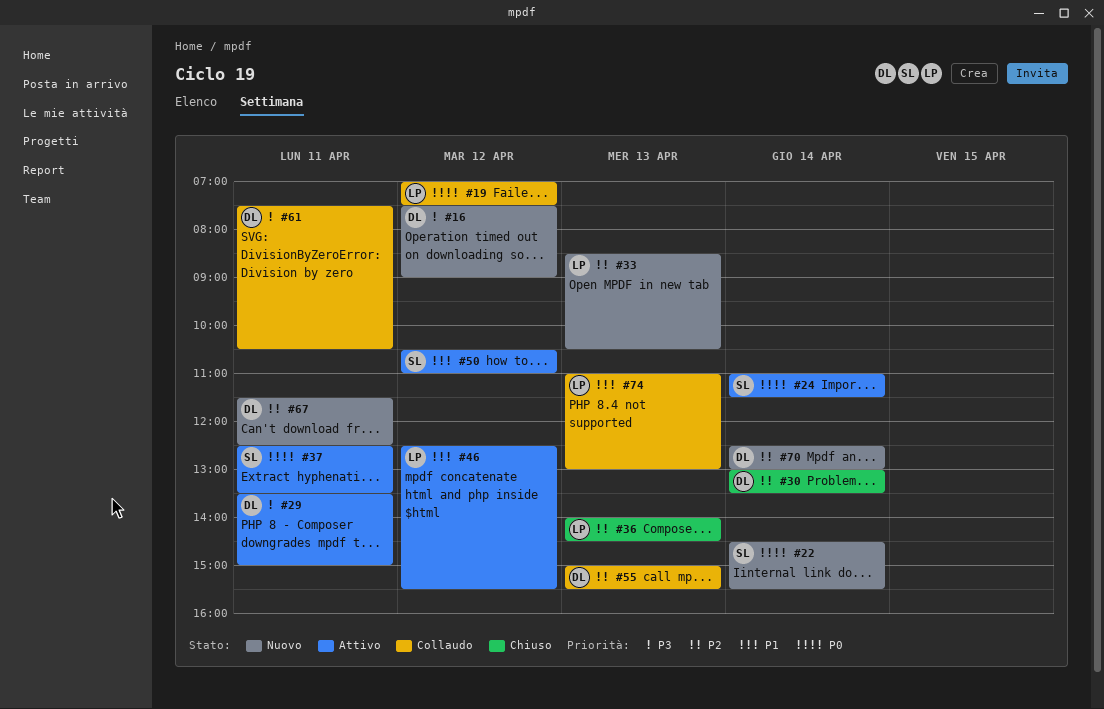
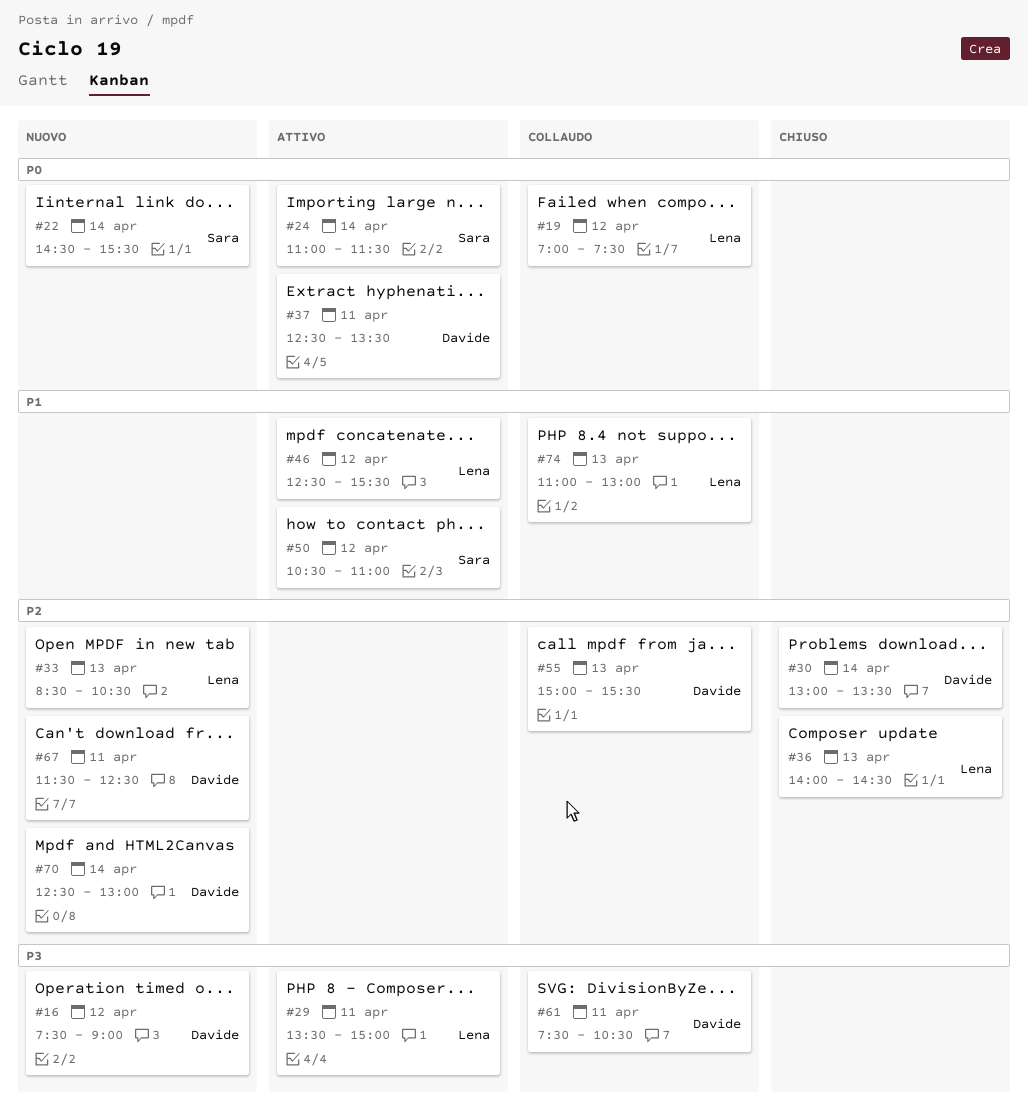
#29, owner: Davide -> Lena
#37, owner: Sara -> Davide

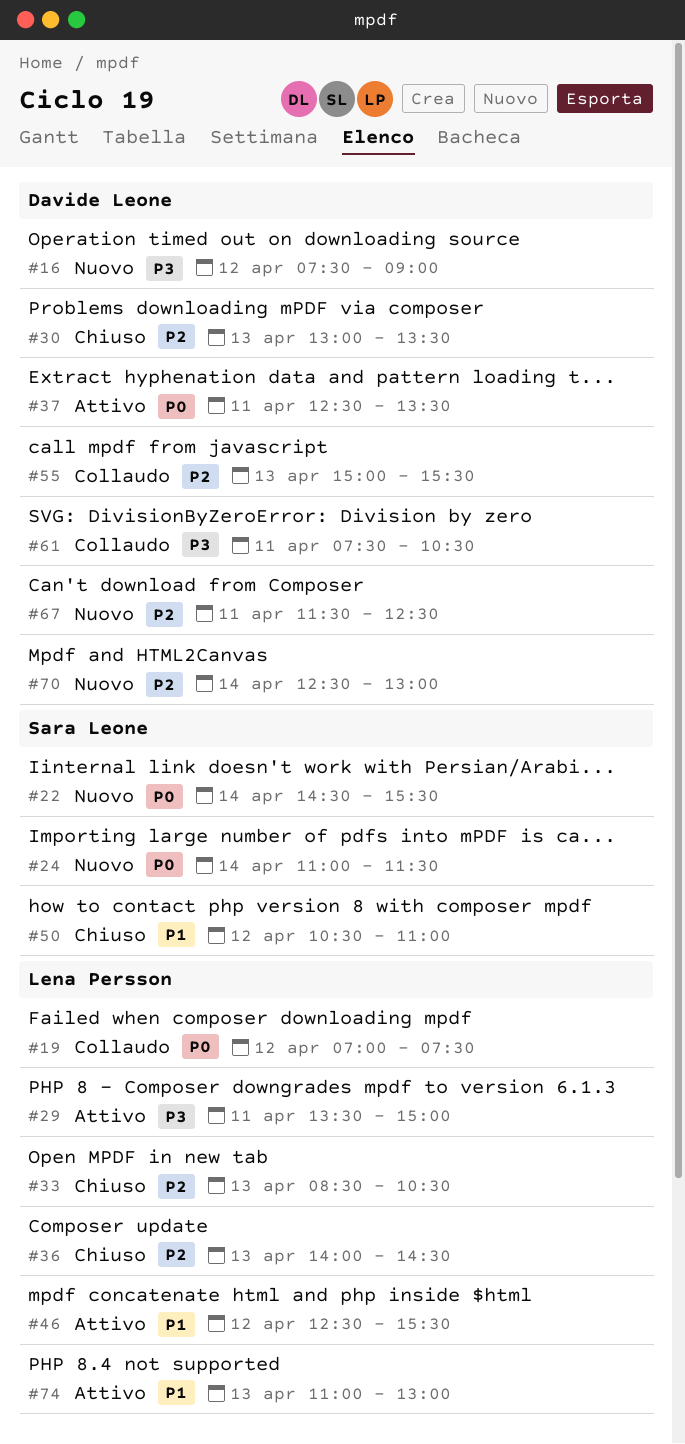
#24, status: Attivo -> Nuovo
#30, day: Apr 14 -> Apr 13
#33, status: Nuovo -> Chiuso
#50, status: Attivo -> Chiuso
#74, status: Collaudo -> Attivo

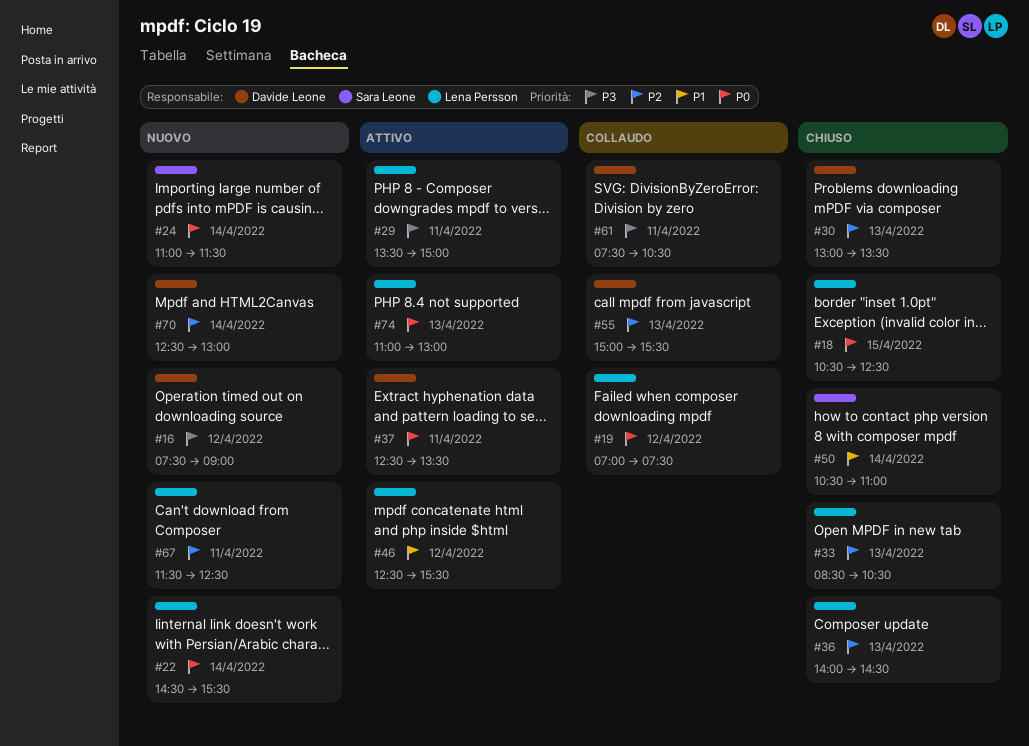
#18: none -> present
#22, owner: Sara Leone -> Lena Persson
#50, day: Apr 12 -> Apr 14
#67, owner: Davide Leone -> Lena Persson
#74, priority: P1 -> P0

